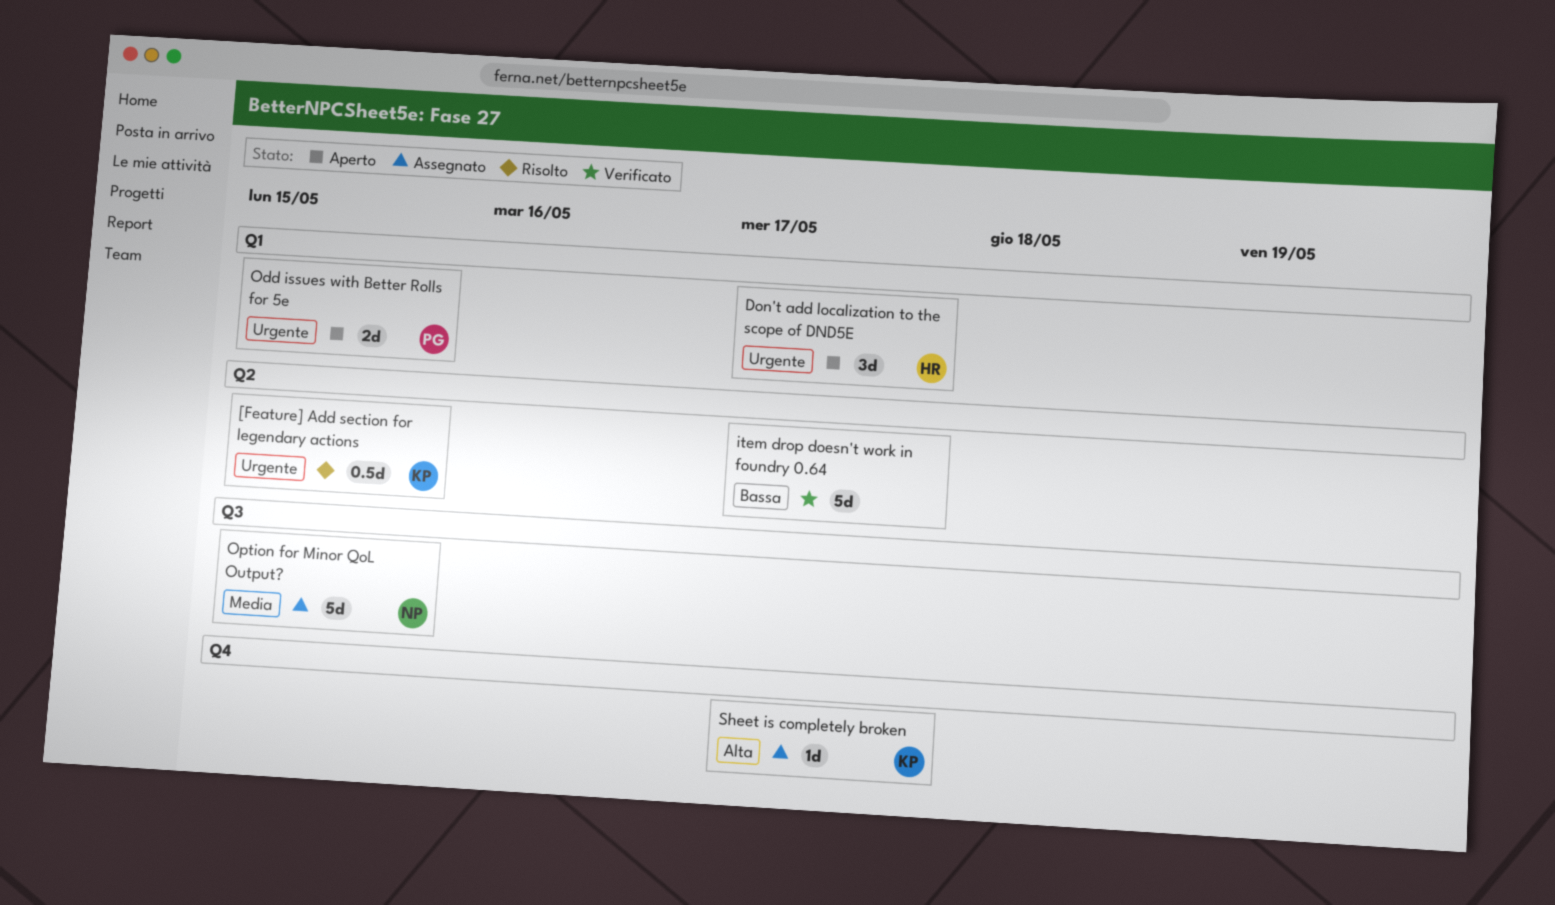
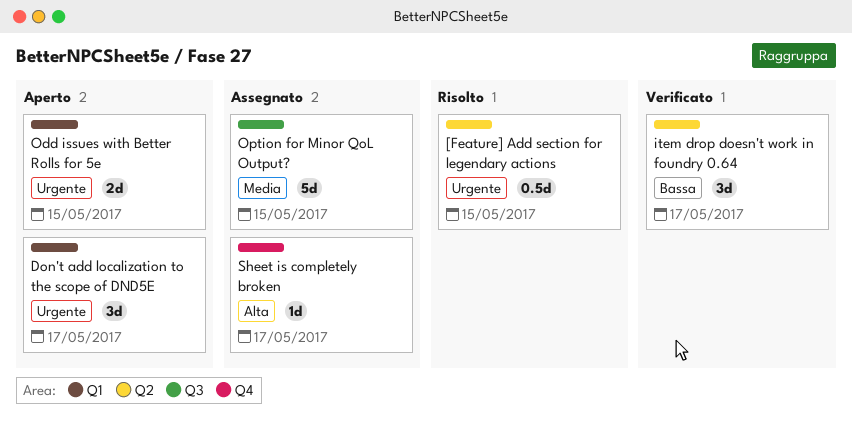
item drop doesn't work in foundry 0.64, estimate: 5d -> 3d

